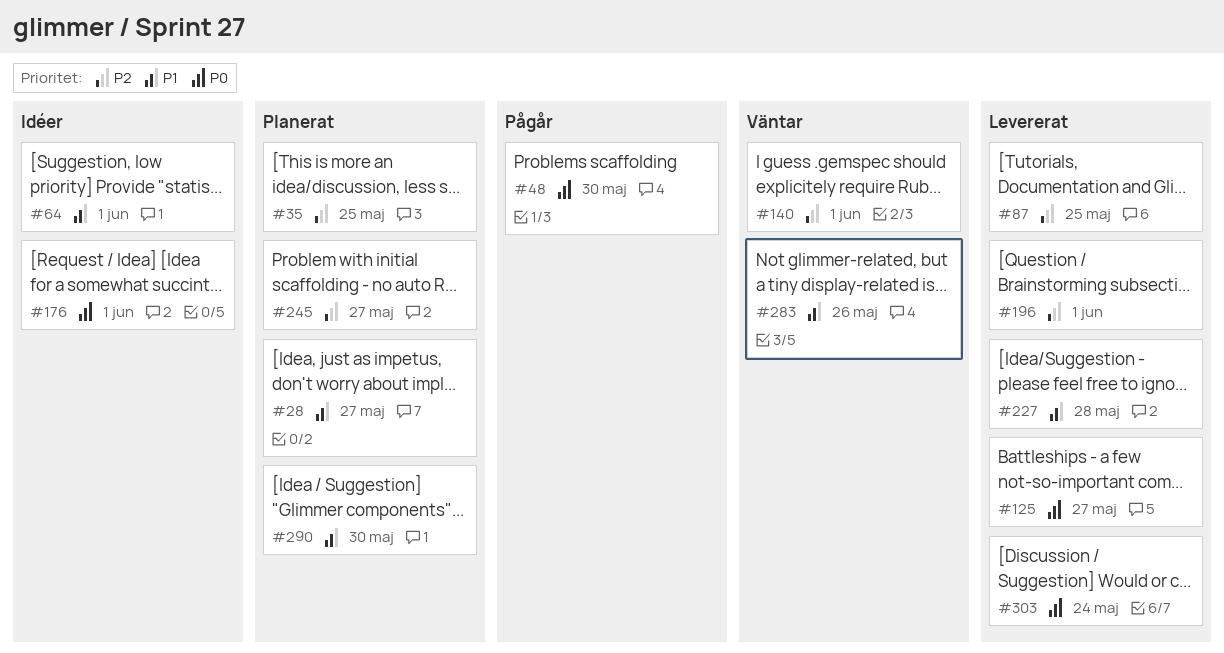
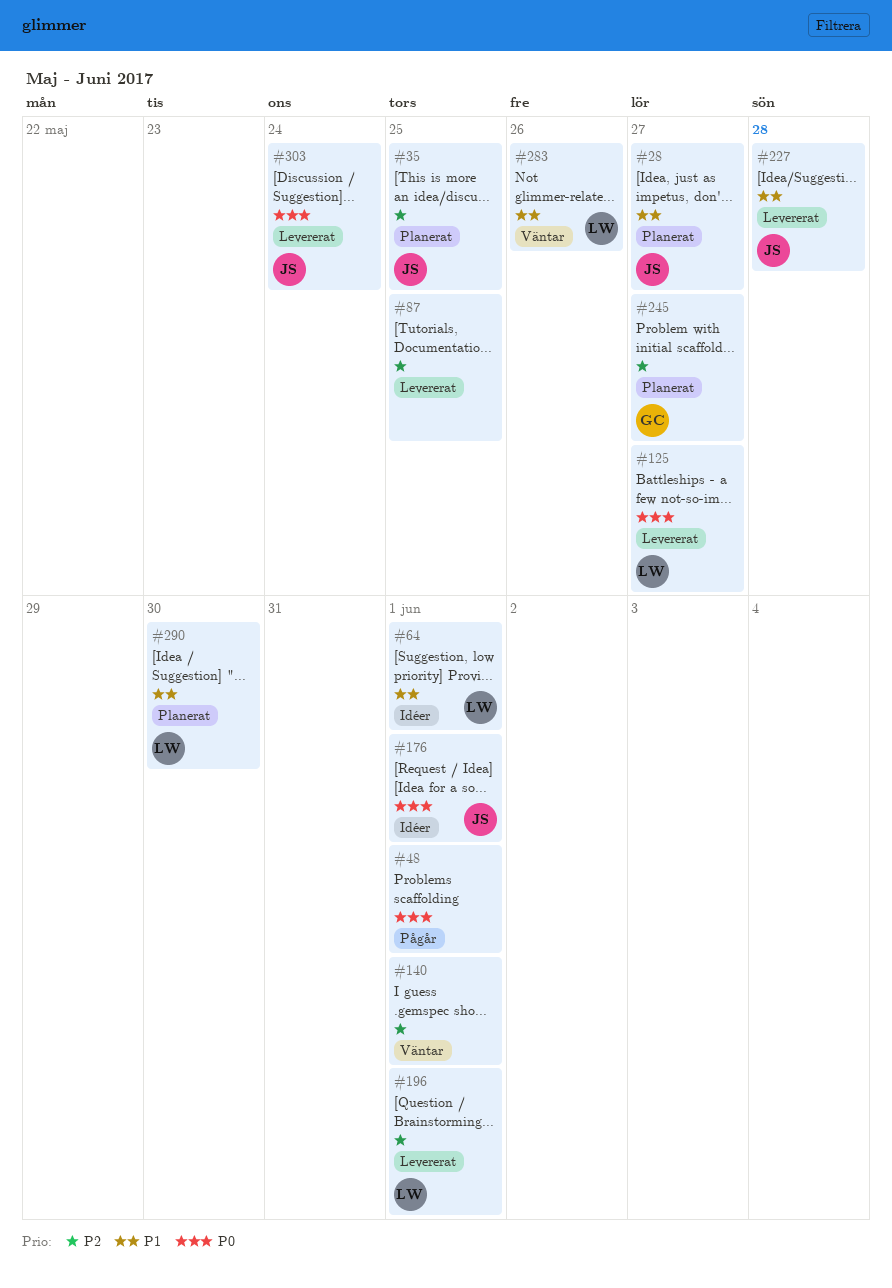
#48, due: May 30 -> Jun 1

